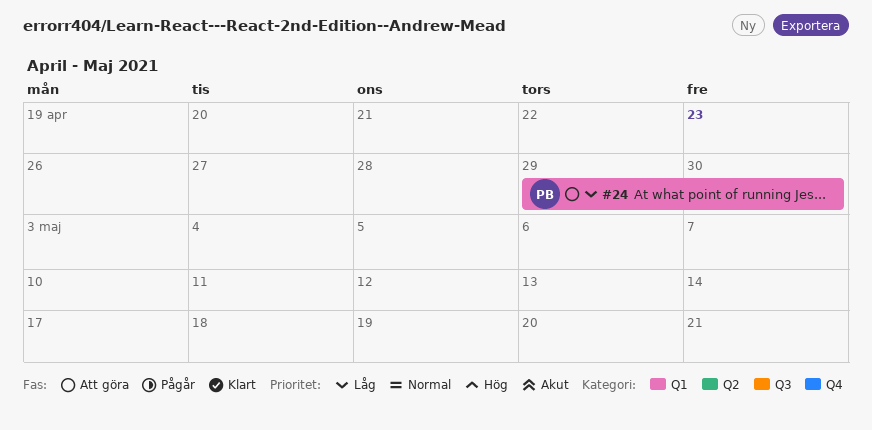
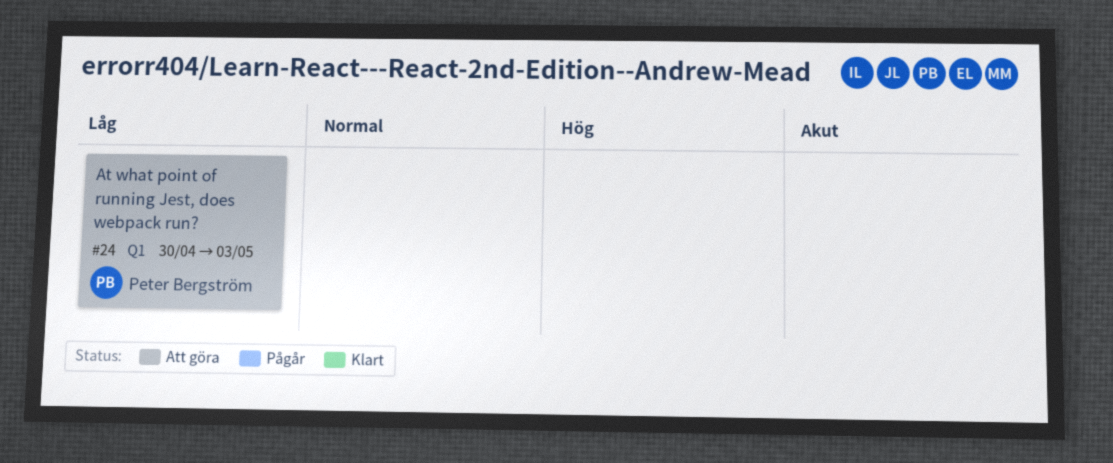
#24, start: Apr 29 -> Apr 30
#24, due: Apr 30 -> May 3

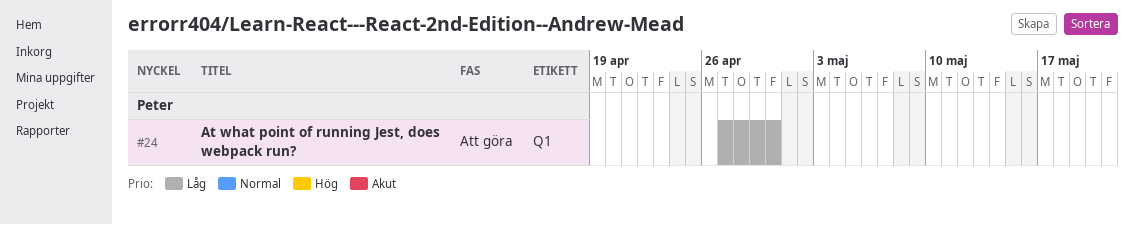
#24, start: Apr 30 -> Apr 27
#24, due: May 3 -> Apr 30

